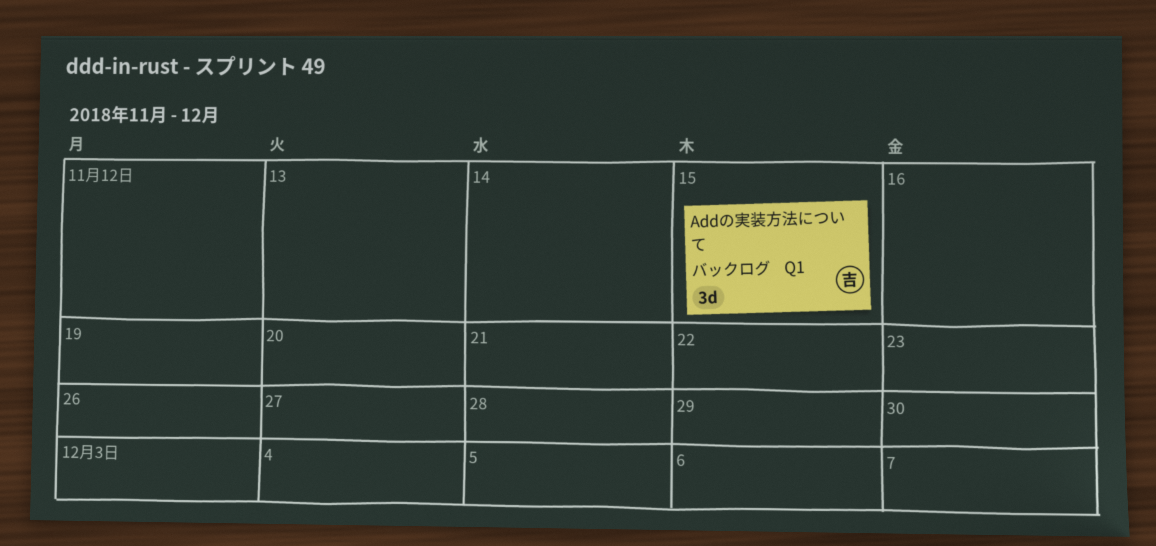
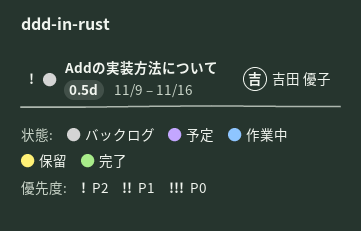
Addの実装方法について, estimate: 3d -> 0.5d
Addの実装方法について, due: Nov 15 -> Nov 16

